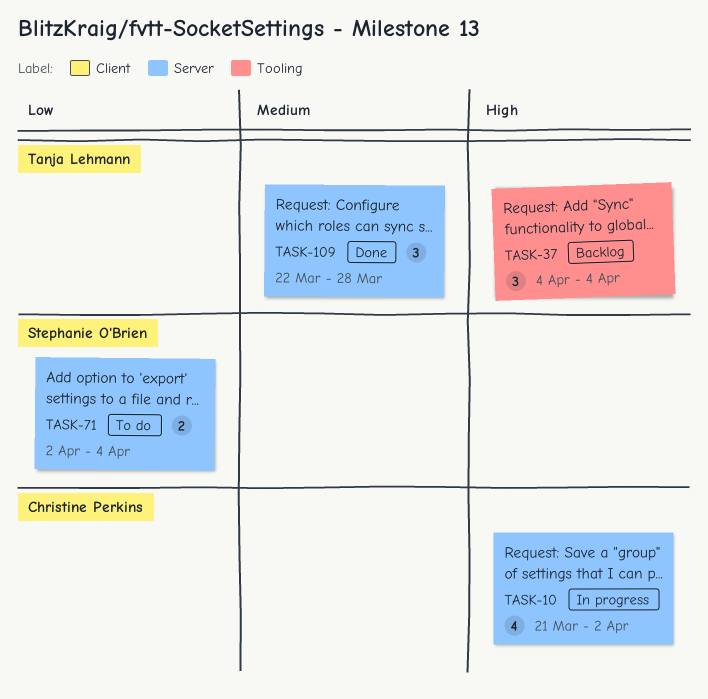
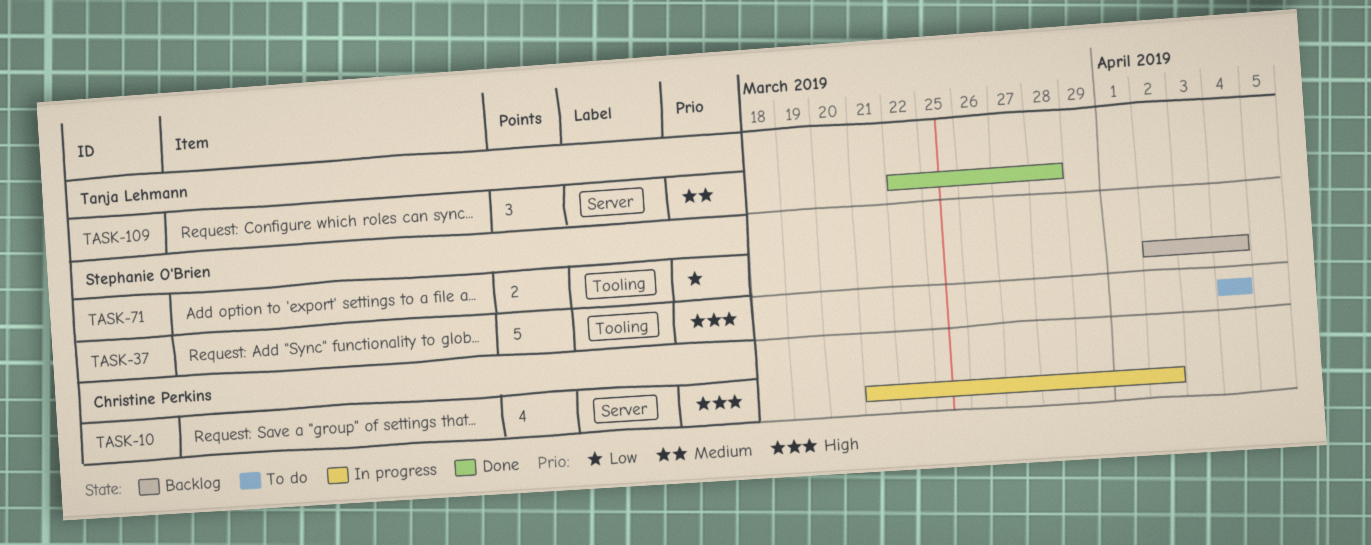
TASK-37, status: Backlog -> To do
TASK-37, owner: Tanja Lehmann -> Stephanie O'Brien
TASK-37, estimate: 3 -> 5
TASK-71, status: To do -> Backlog
TASK-71, label: Server -> Tooling

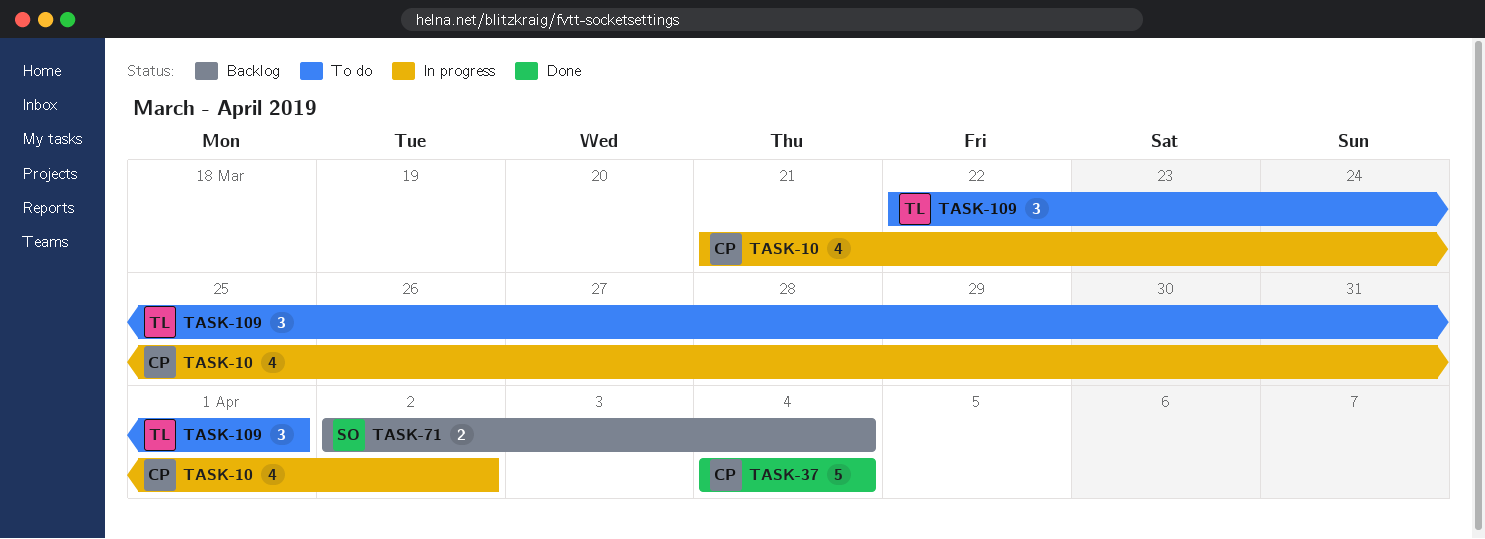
TASK-37, status: To do -> Done
TASK-37, owner: Stephanie O'Brien -> Christine Perkins
TASK-109, status: Done -> To do
TASK-109, due: Mar 28 -> Apr 1

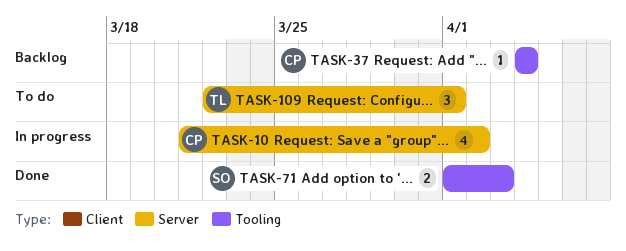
TASK-37, status: Done -> Backlog
TASK-37, estimate: 5 -> 1
TASK-71, status: Backlog -> Done
TASK-71, start: Apr 2 -> Apr 1
TASK-71, due: Apr 4 -> Apr 3

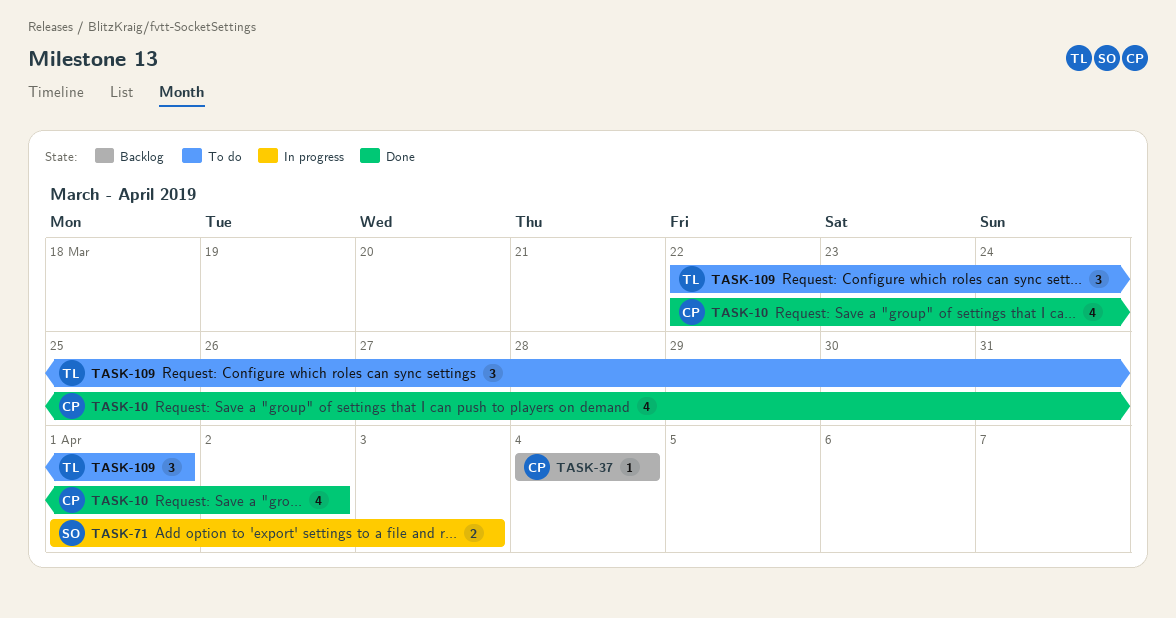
TASK-10, status: In progress -> Done
TASK-10, start: Mar 21 -> Mar 22
TASK-71, status: Done -> In progress

